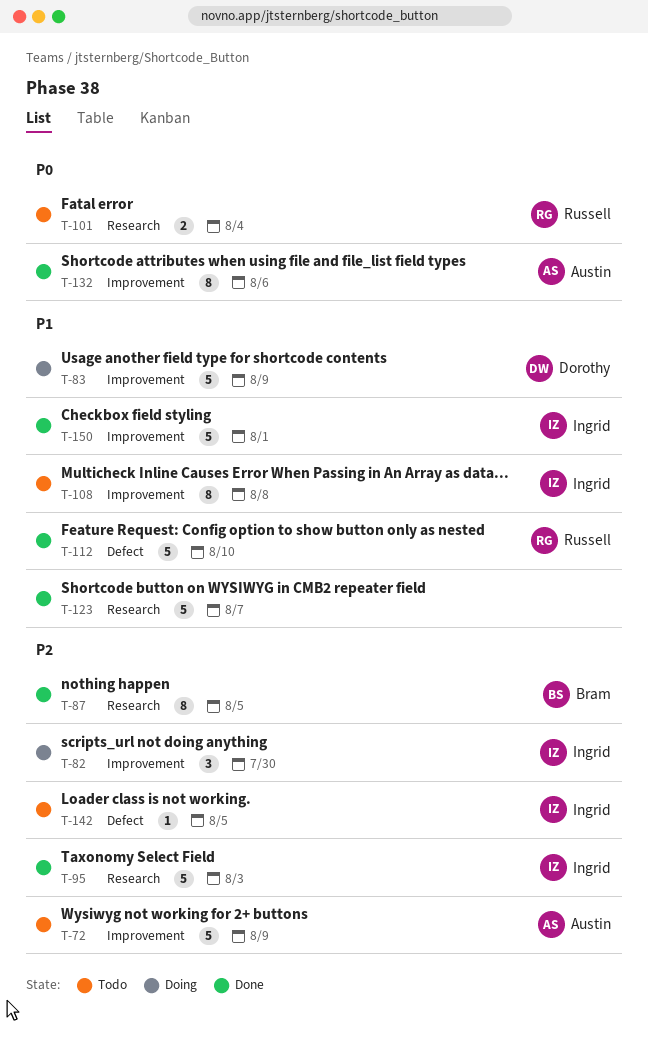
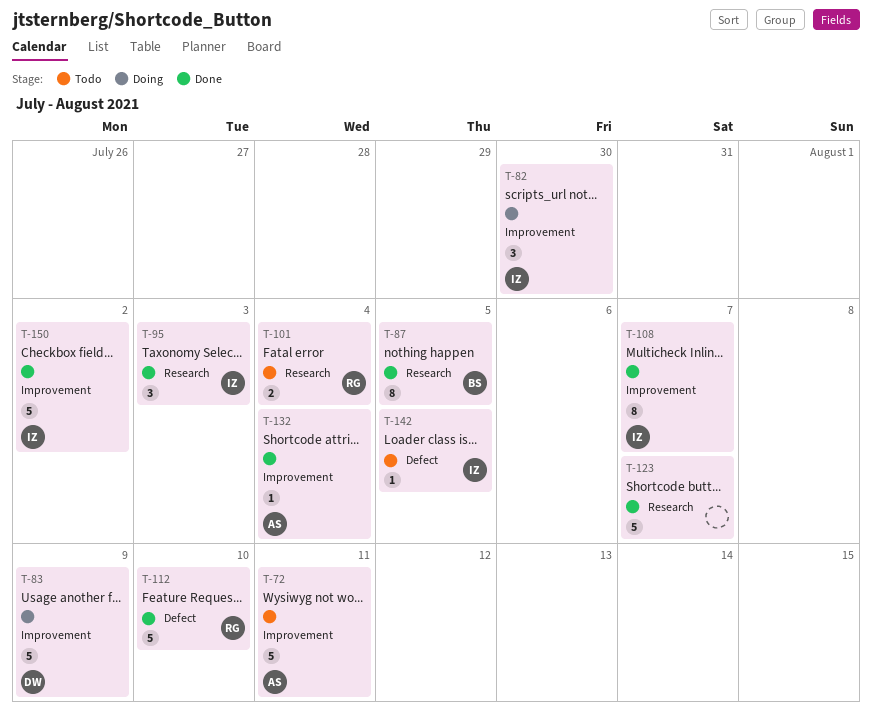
T-72, due: Aug 9 -> Aug 11
T-95, estimate: 5 -> 3
T-108, status: Todo -> Done
T-108, due: Aug 8 -> Aug 7
T-132, estimate: 8 -> 1
T-132, due: Aug 6 -> Aug 4
T-150, due: Aug 1 -> Aug 2

